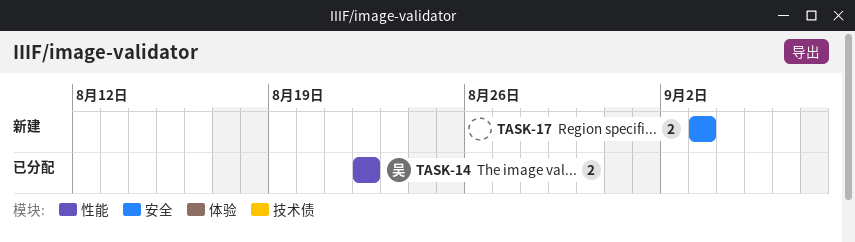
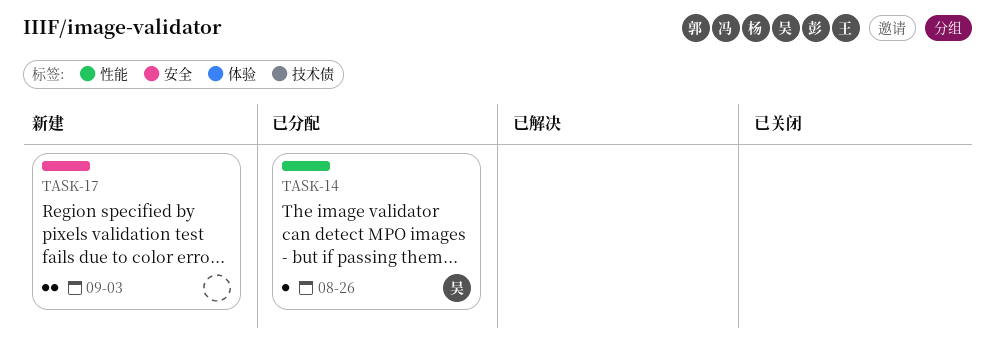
TASK-14, estimate: 2 -> 1
TASK-14, due: Aug 22 -> Aug 26

